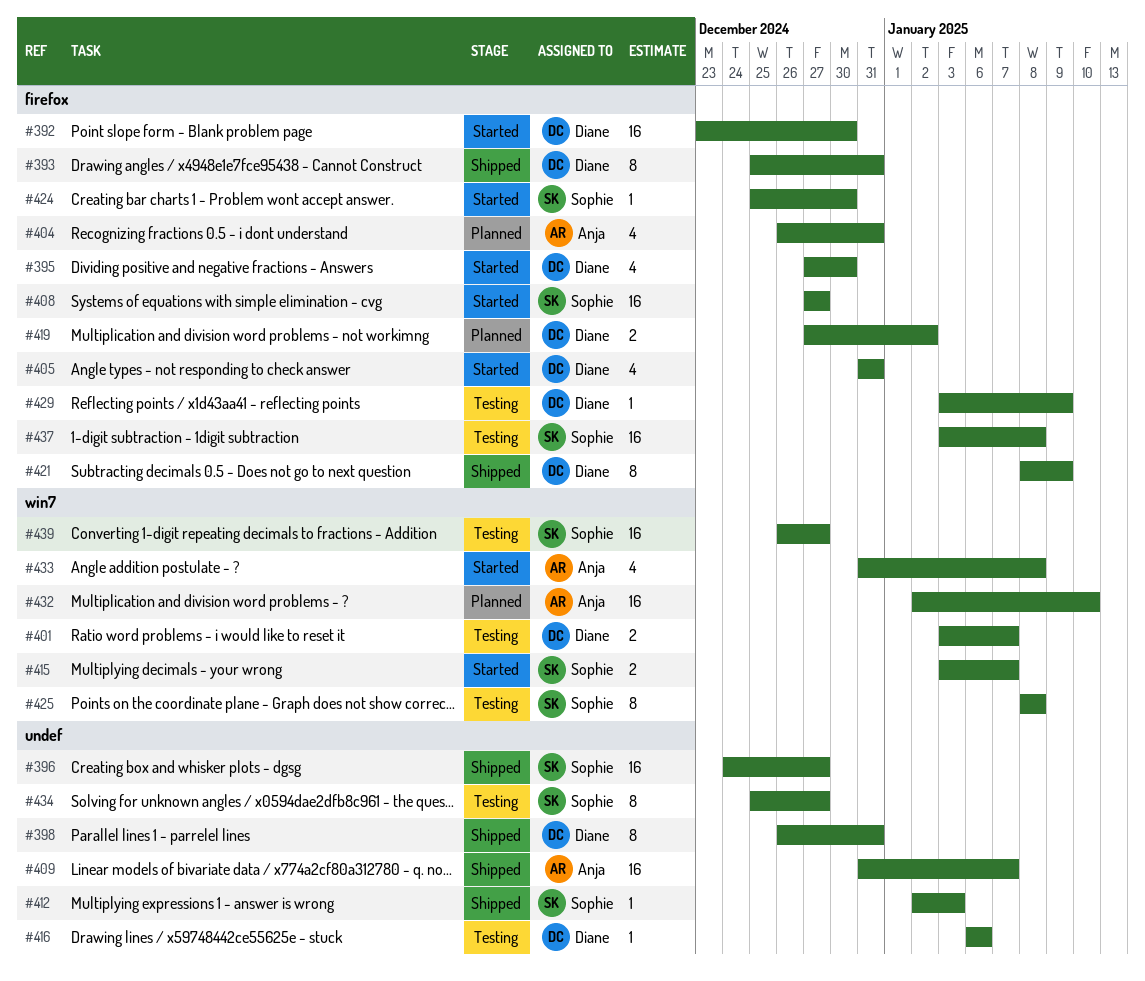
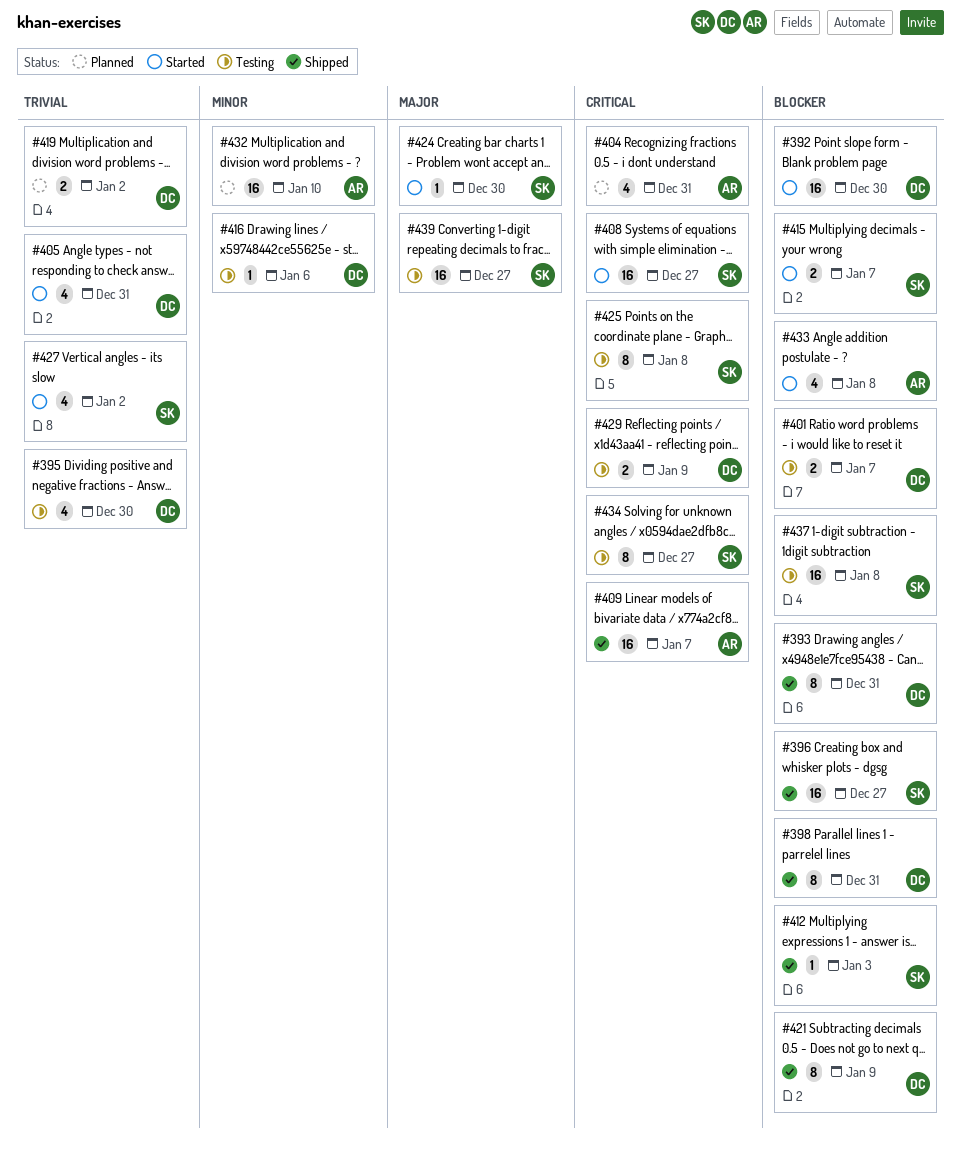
#395, status: Started -> Testing
#427: none -> present
#429, estimate: 1 -> 2

